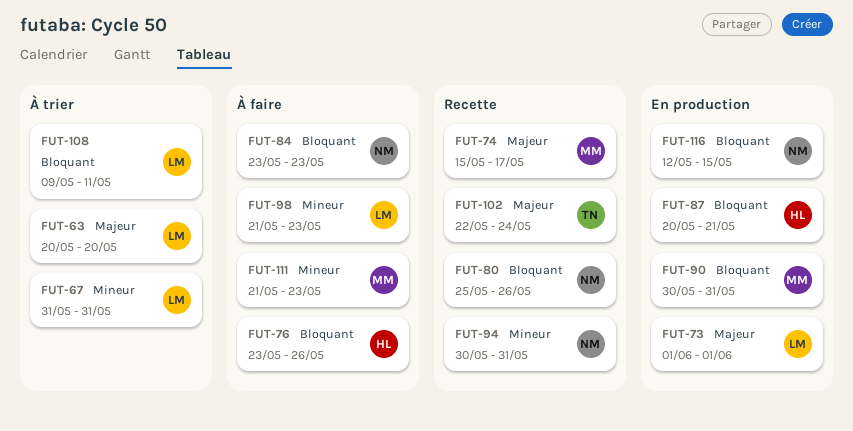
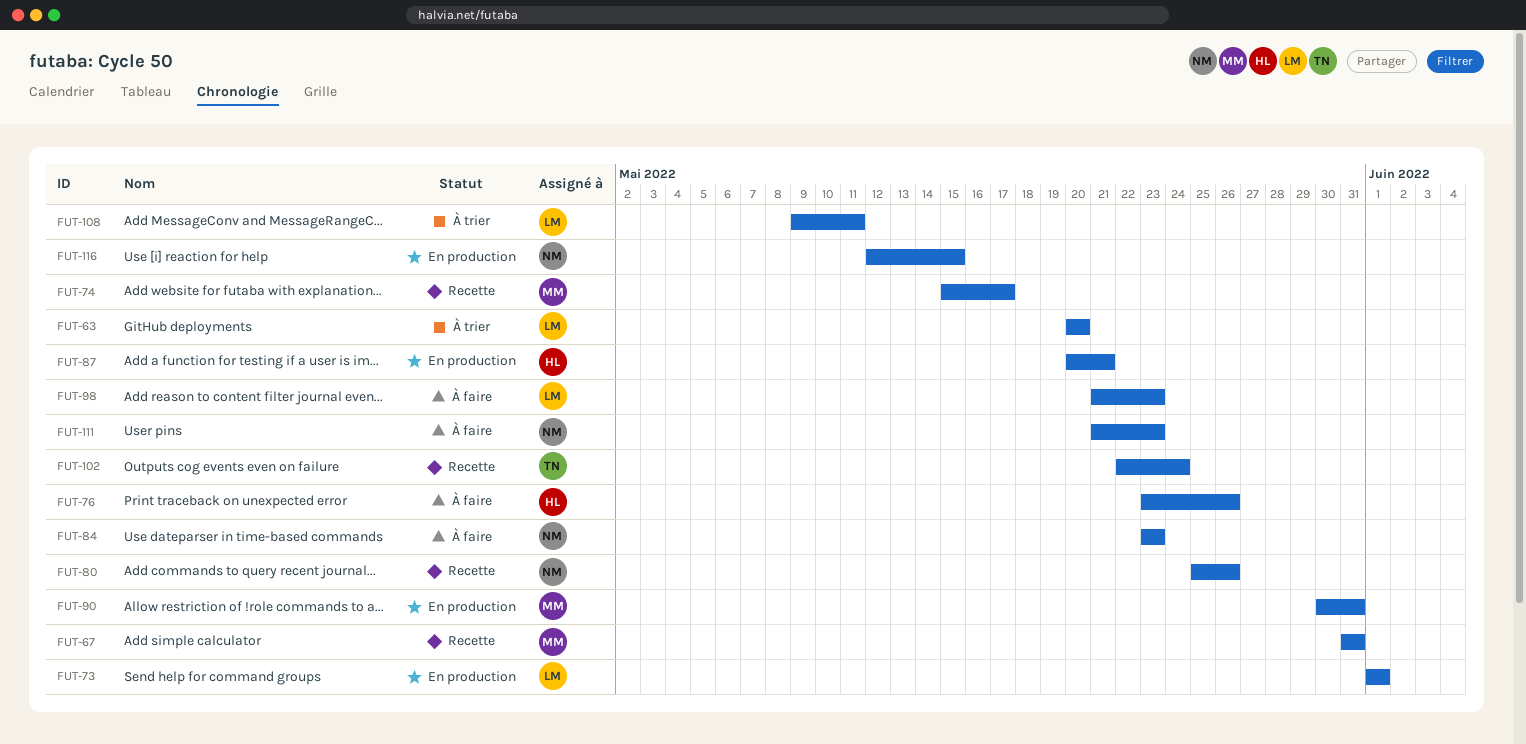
FUT-67, status: À trier -> Recette
FUT-67, owner: LM -> MM
FUT-94: present -> none
FUT-111, owner: MM -> NM

